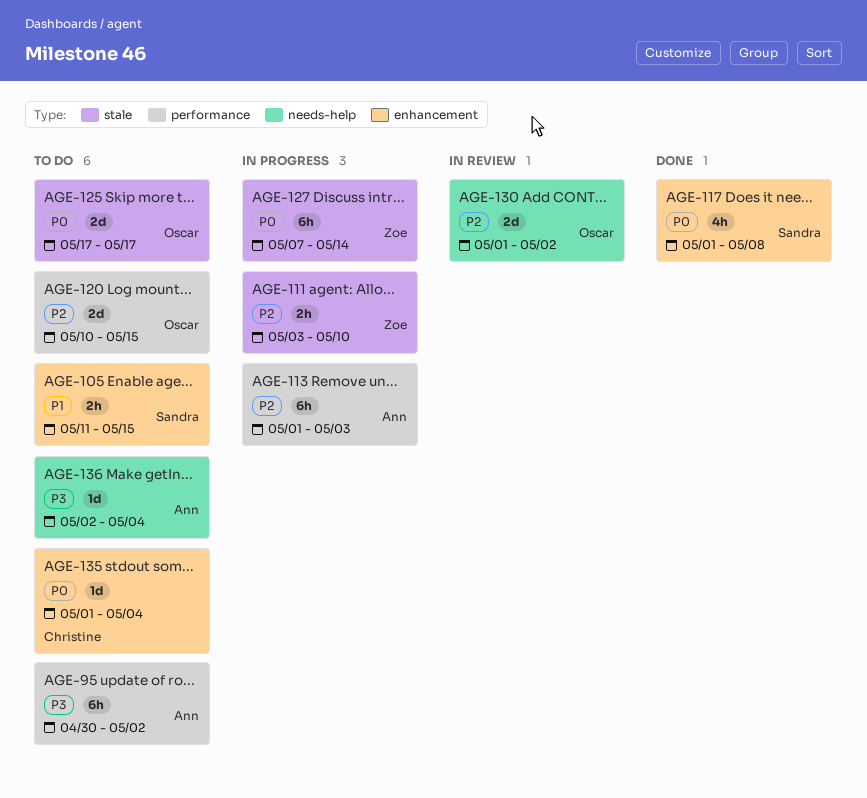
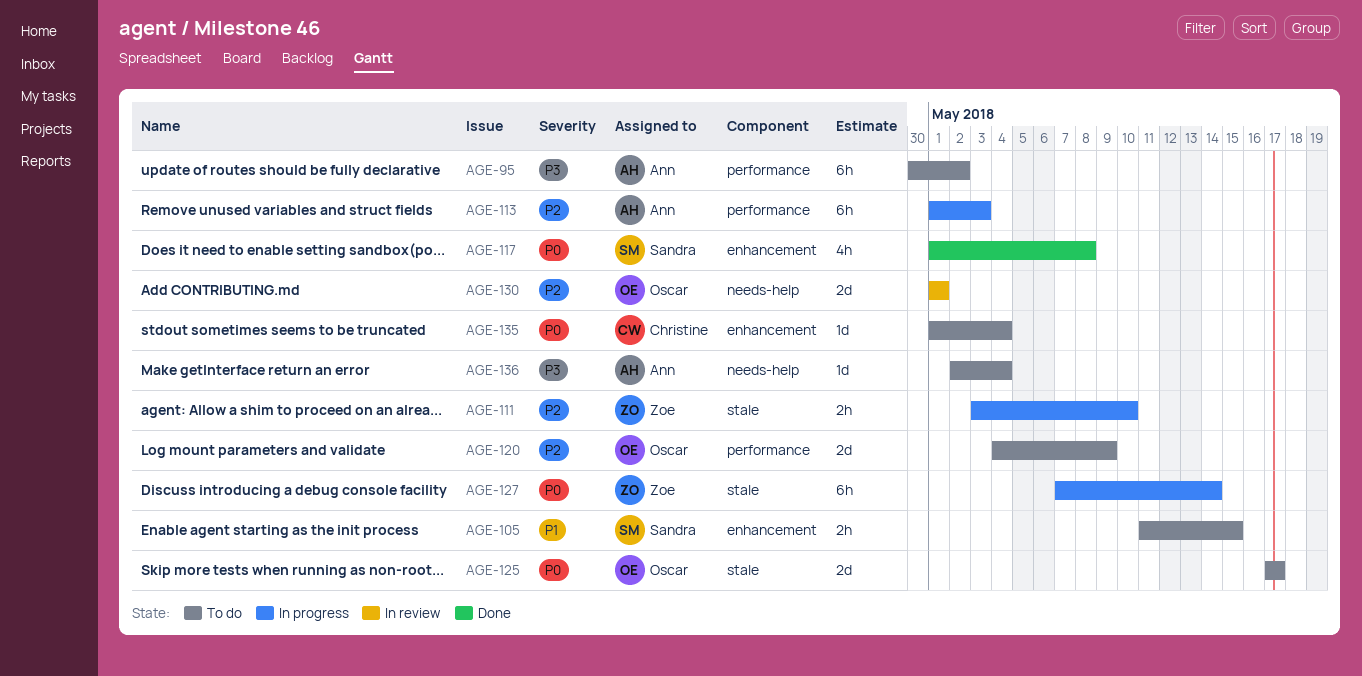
AGE-120, start: May 10 -> May 4
AGE-120, due: May 15 -> May 9
AGE-130, due: May 2 -> May 1

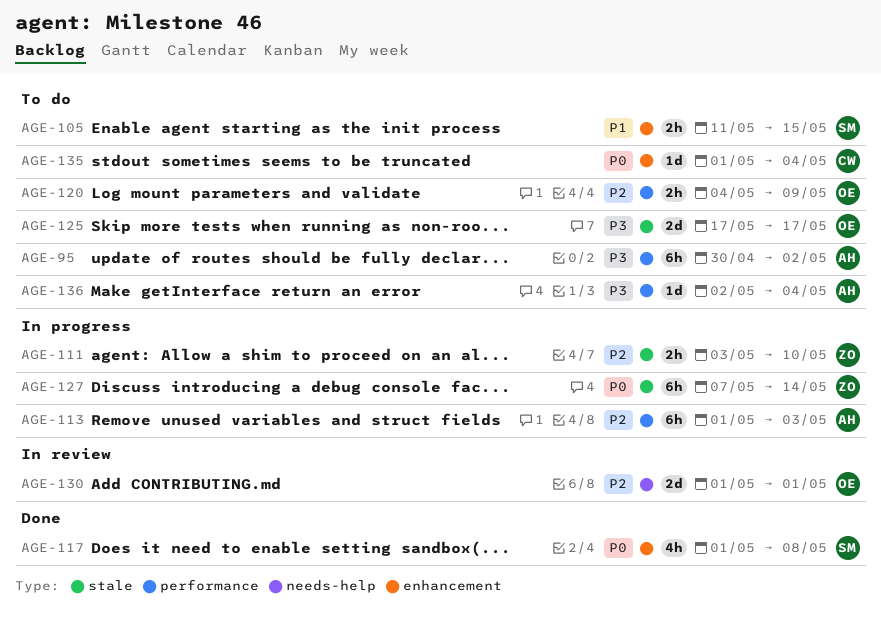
AGE-120, estimate: 2d -> 2h
AGE-125, priority: P0 -> P3
AGE-136, label: needs-help -> performance

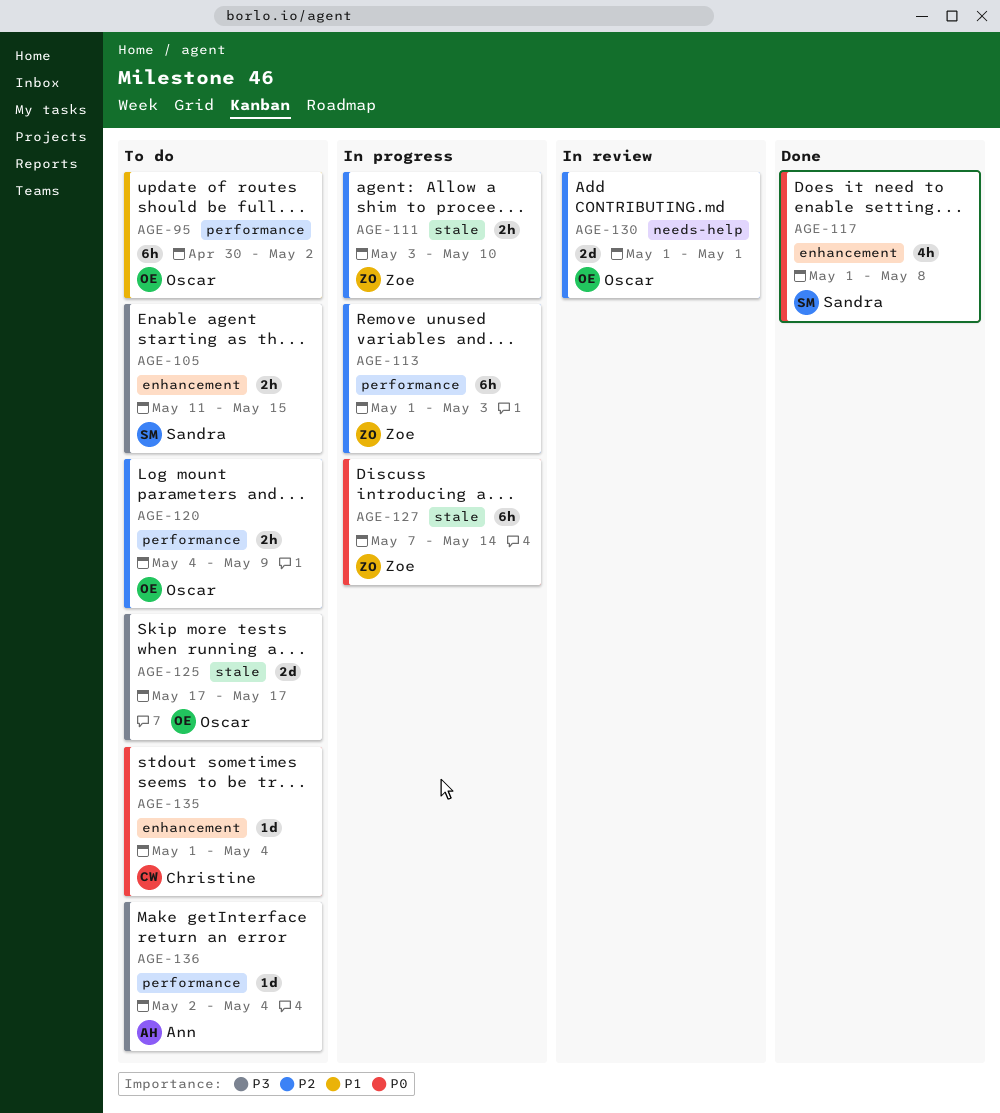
AGE-95, owner: Ann -> Oscar
AGE-95, priority: P3 -> P1
AGE-105, priority: P1 -> P3
AGE-113, owner: Ann -> Zoe

